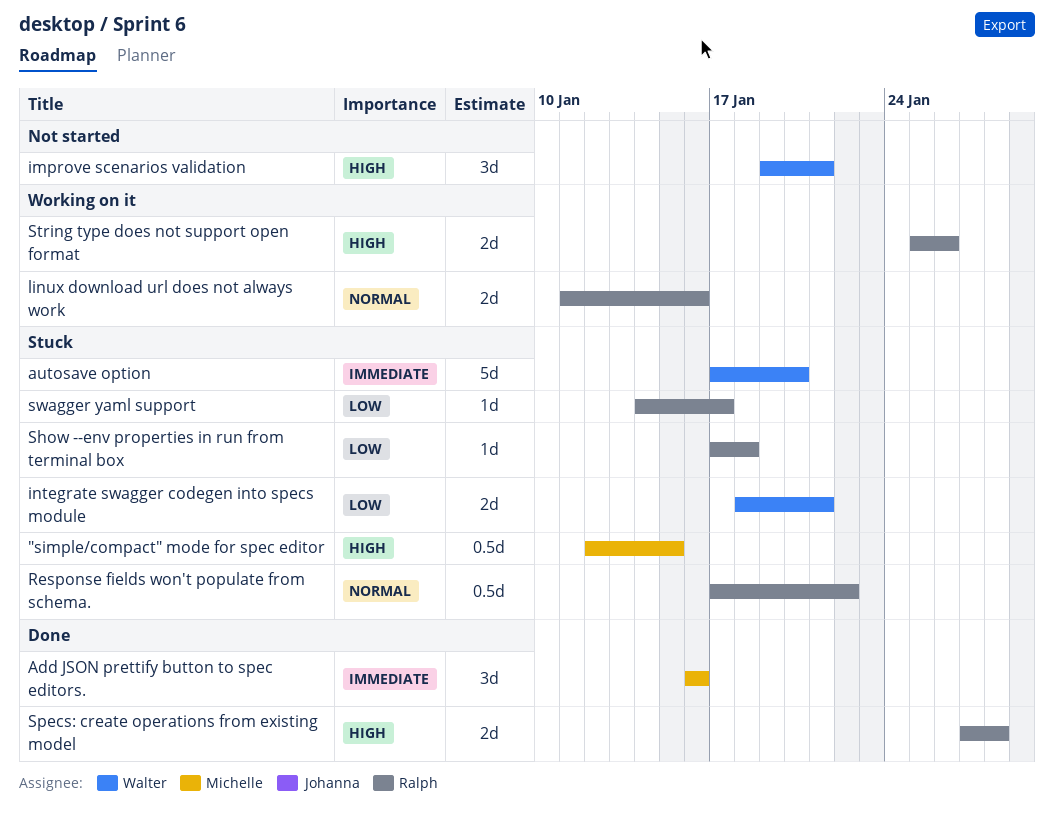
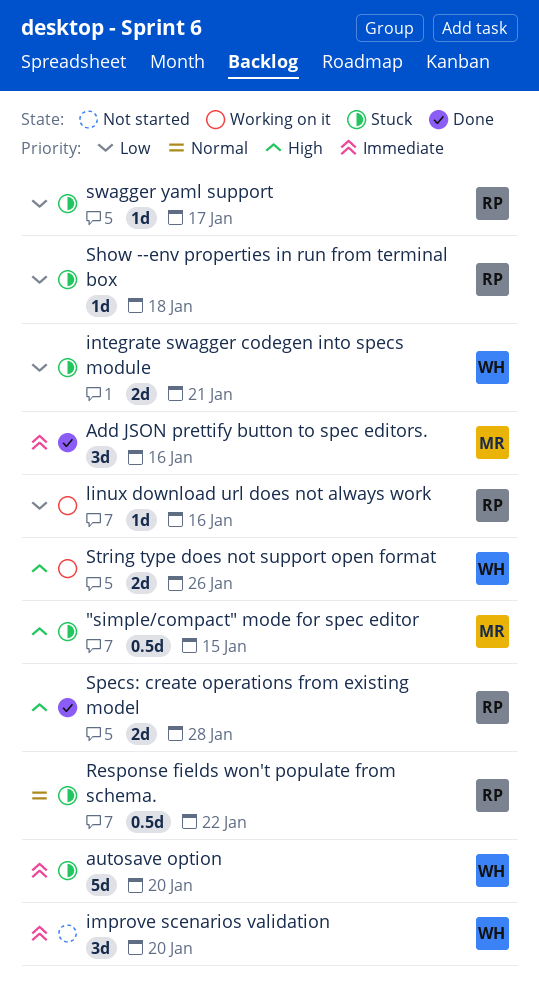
improve scenarios validation, priority: High -> Immediate
improve scenarios validation, due: Jan 21 -> Jan 20
linux download url does not always work, priority: Normal -> Low
linux download url does not always work, estimate: 2d -> 1d
String type does not support open format, owner: Ralph -> Walter

